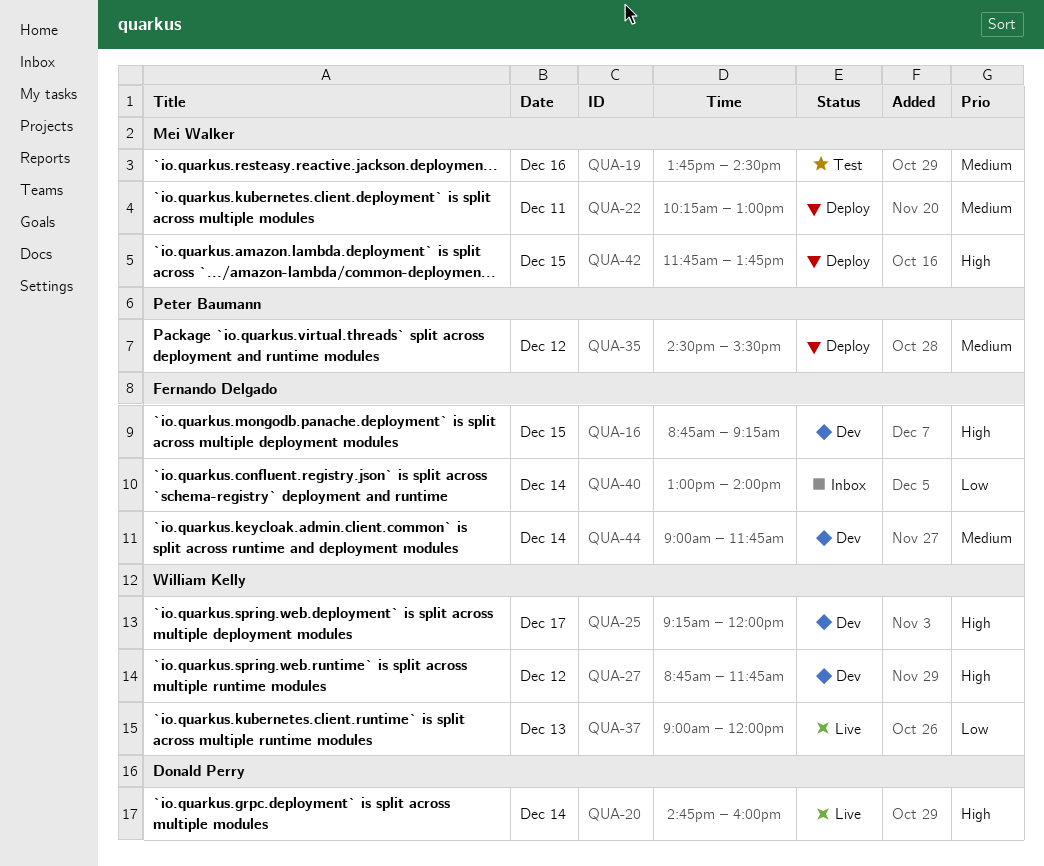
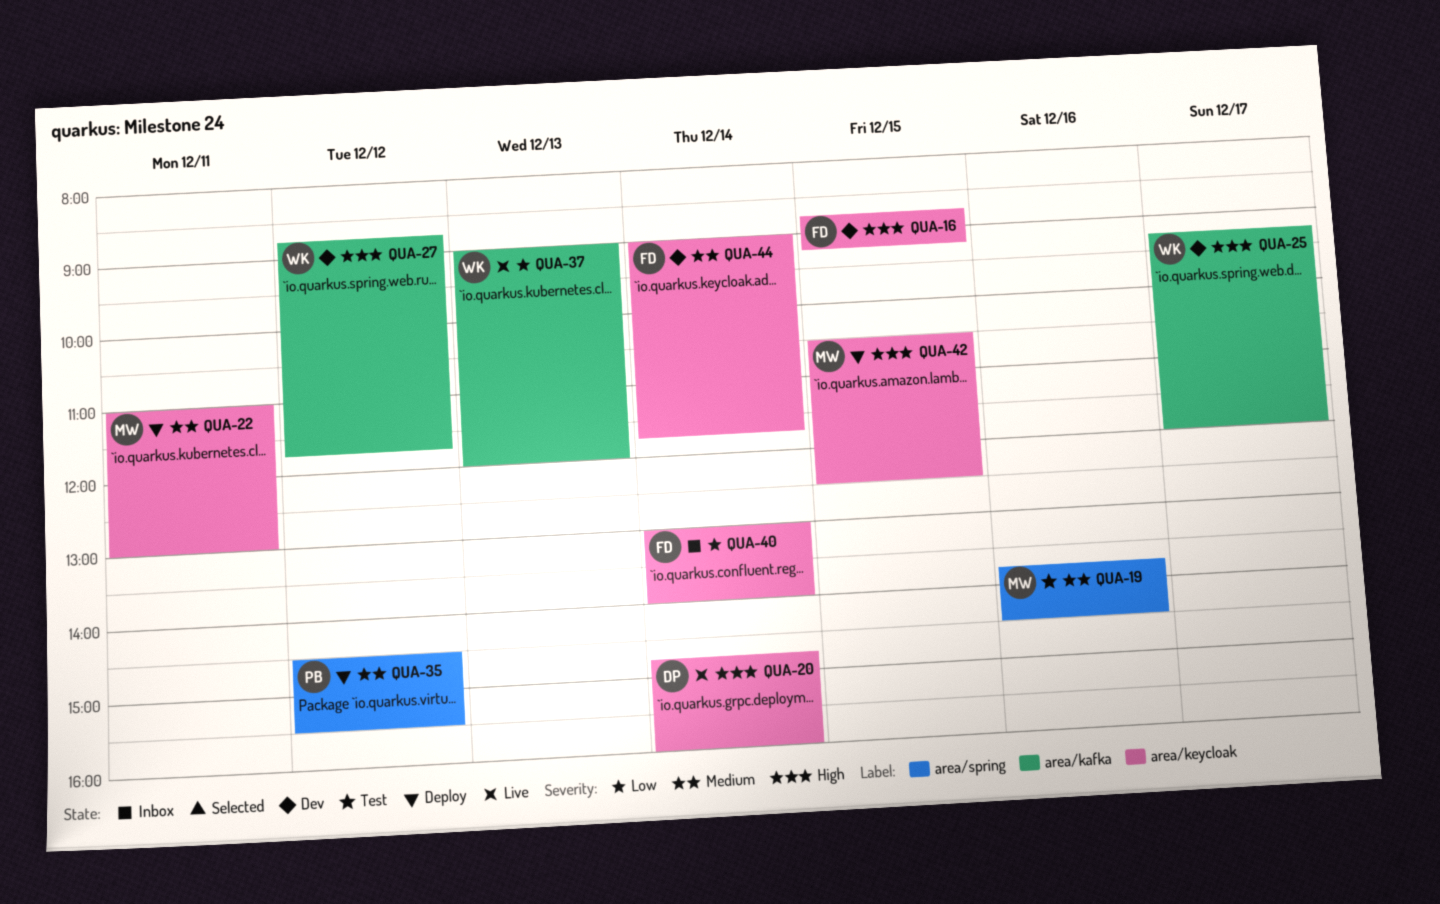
QUA-22, begins: 10:15 -> 11:00
QUA-42, begins: 11:45 -> 10:30
QUA-42, ends: 13:45 -> 12:30

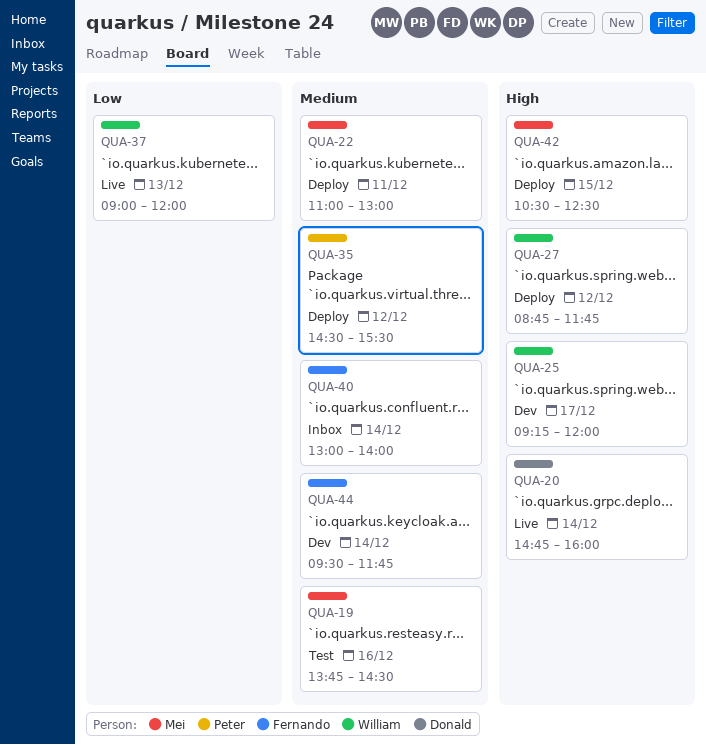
QUA-16: present -> none
QUA-27, status: Dev -> Deploy
QUA-40, priority: Low -> Medium
QUA-44, begins: 09:00 -> 09:30

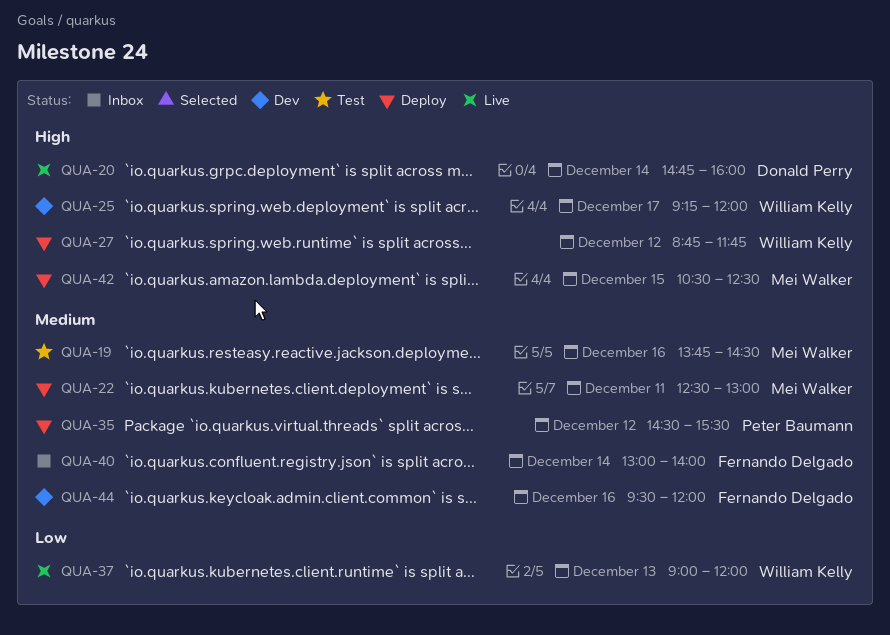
QUA-22, begins: 11:00 -> 12:30
QUA-44, day: Dec 14 -> Dec 16
QUA-44, ends: 11:45 -> 12:00

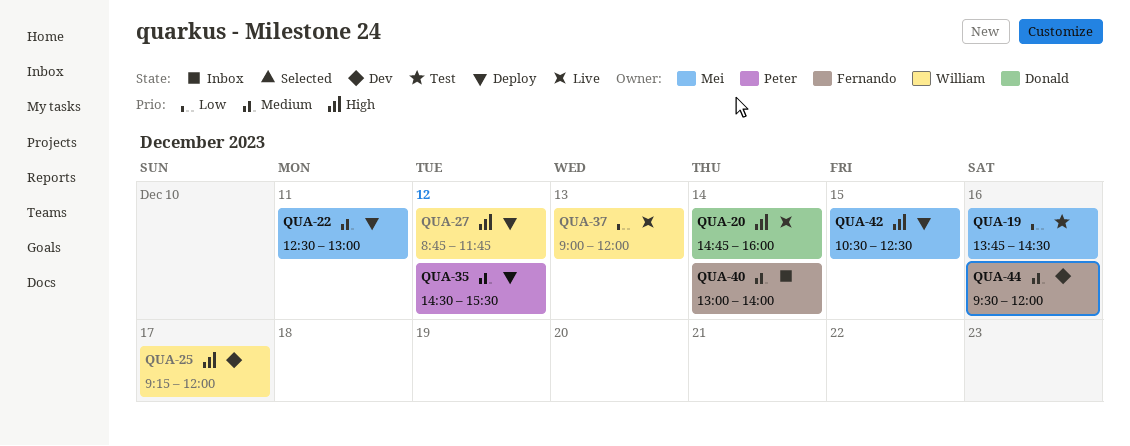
QUA-19, priority: Medium -> Low

